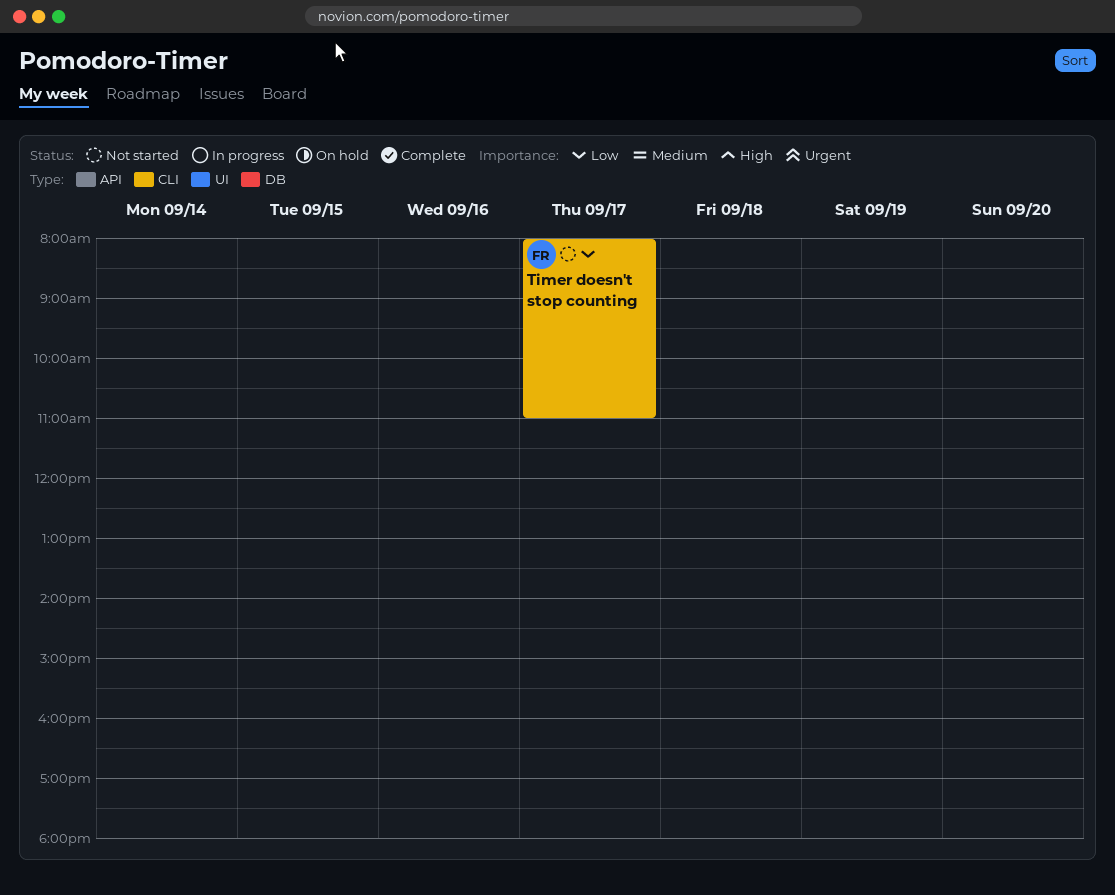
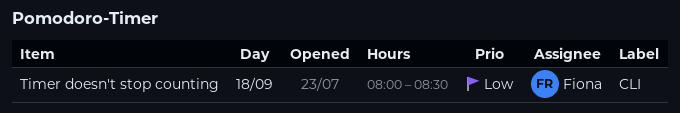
Timer doesn't stop counting, day: Sep 17 -> Sep 18
Timer doesn't stop counting, ends: 11:00 -> 08:30

